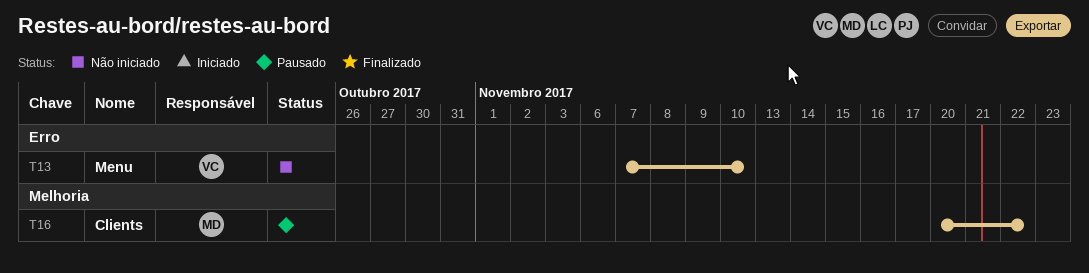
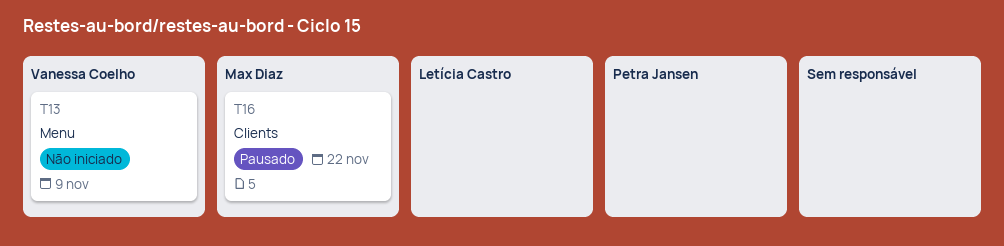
T13, due: Nov 10 -> Nov 9

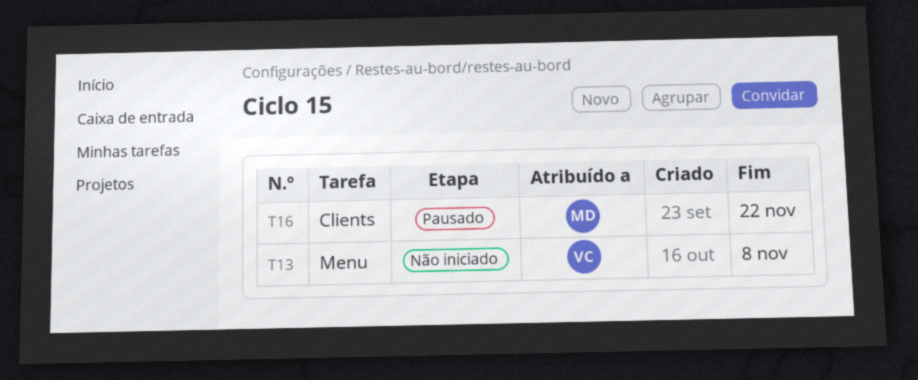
T13, due: Nov 9 -> Nov 8

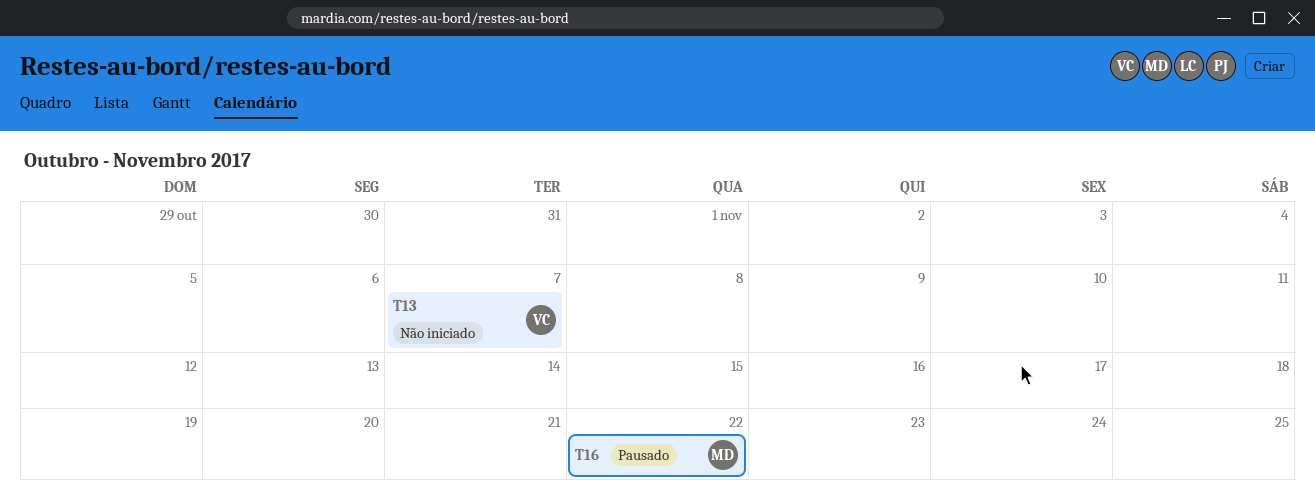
T13, due: Nov 8 -> Nov 7

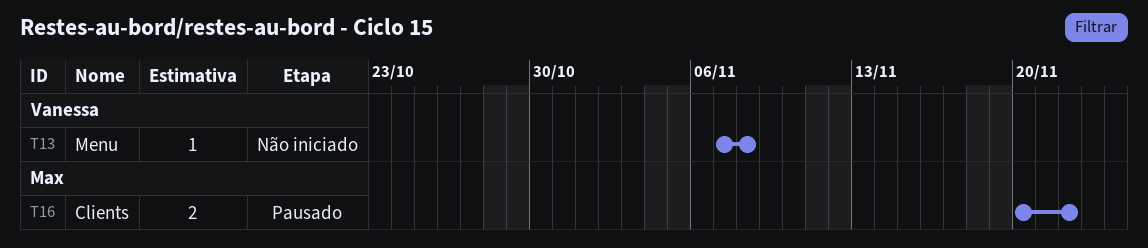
T13, due: Nov 7 -> Nov 8

